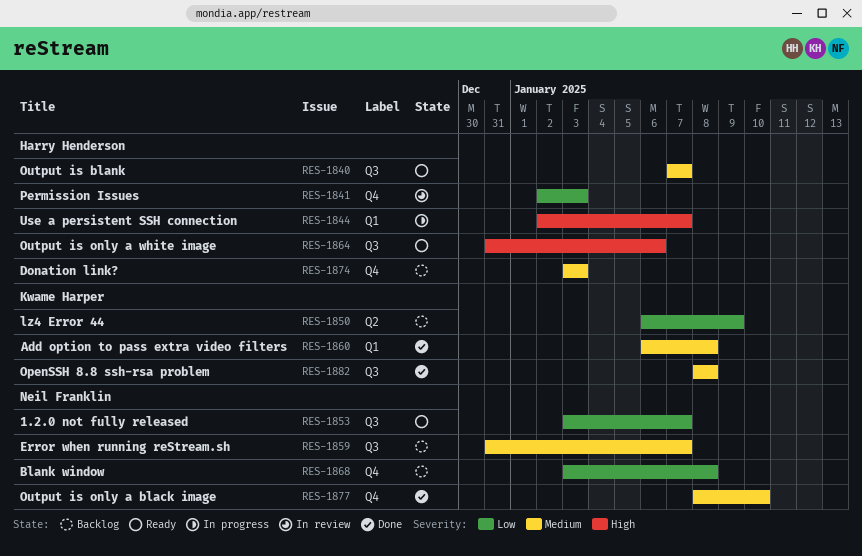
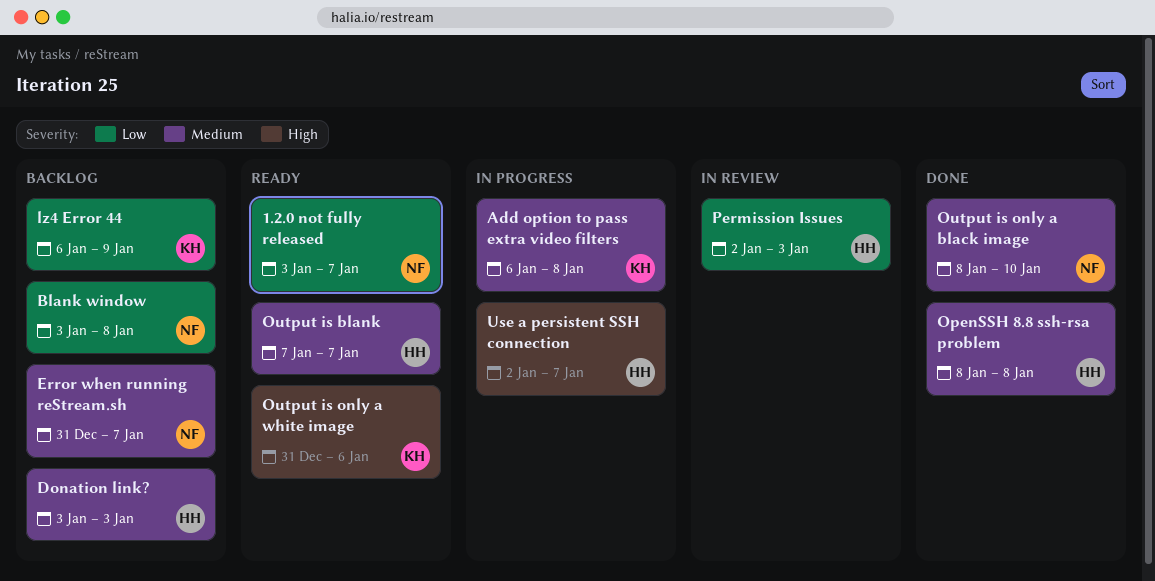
Add option to pass extra video filters, status: Done -> In progress
OpenSSH 8.8 ssh-rsa problem, owner: Kwame Harper -> Harry Henderson
Output is only a white image, owner: Harry Henderson -> Kwame Harper

